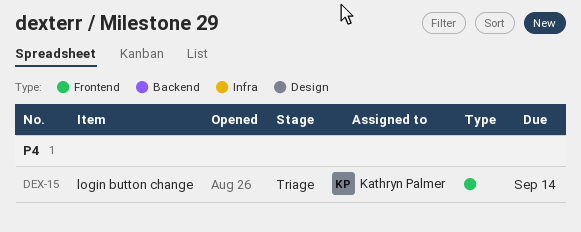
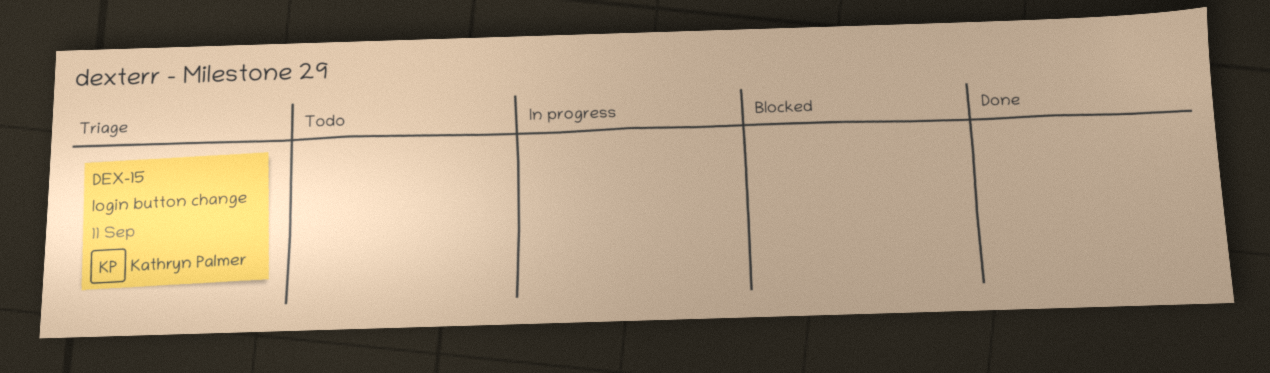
DEX-15, due: Sep 14 -> Sep 11

